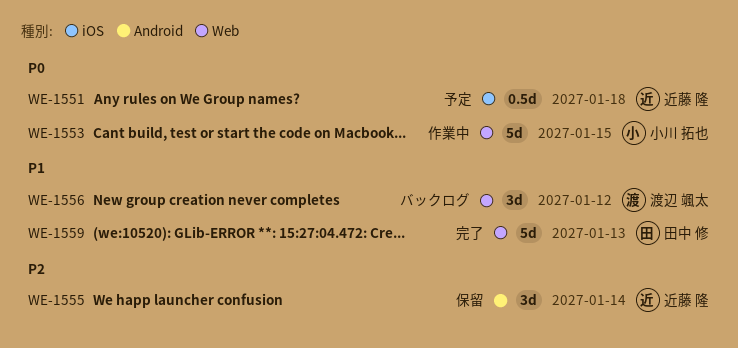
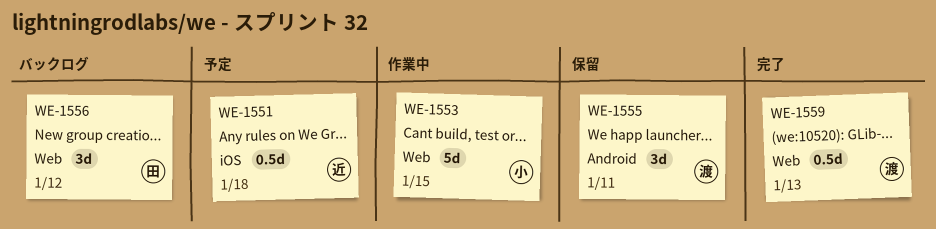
WE-1555, owner: 近藤 隆 -> 渡辺 颯太
WE-1555, due: Jan 14 -> Jan 11
WE-1556, owner: 渡辺 颯太 -> 田中 修
WE-1559, owner: 田中 修 -> 渡辺 颯太
WE-1559, estimate: 5d -> 0.5d

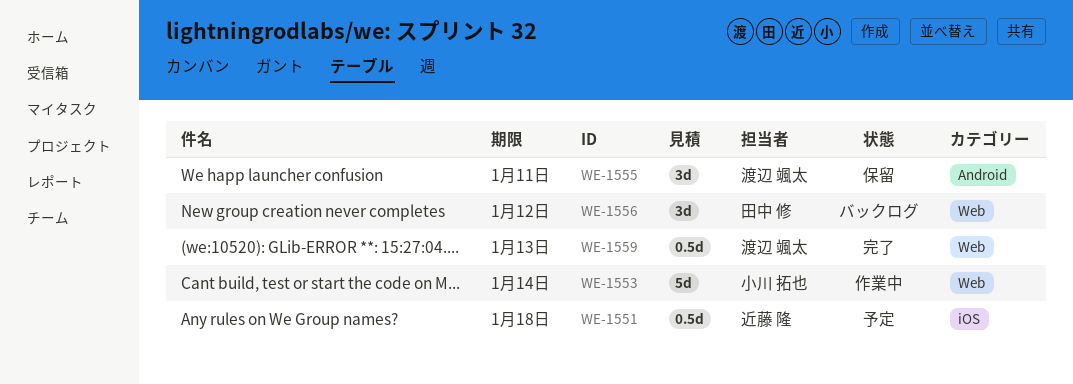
WE-1553, due: Jan 15 -> Jan 14

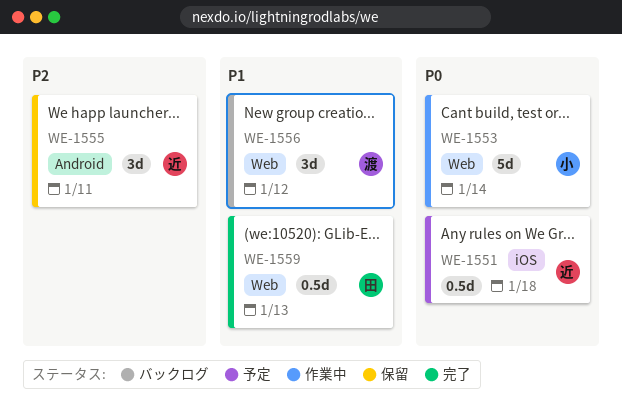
WE-1555, owner: 渡辺 颯太 -> 近藤 隆
WE-1556, owner: 田中 修 -> 渡辺 颯太
WE-1559, owner: 渡辺 颯太 -> 田中 修

